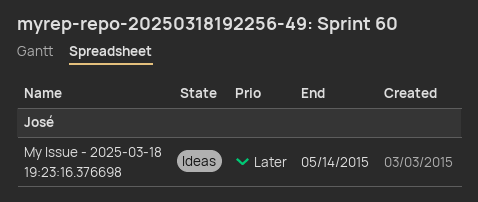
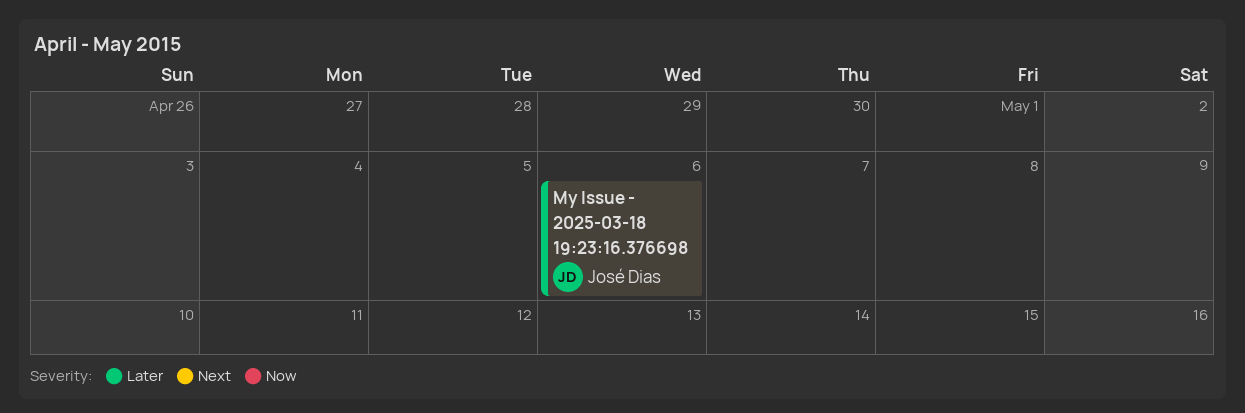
My Issue - 2025-03-18 19:23:16.376698, due: May 14 -> May 6

